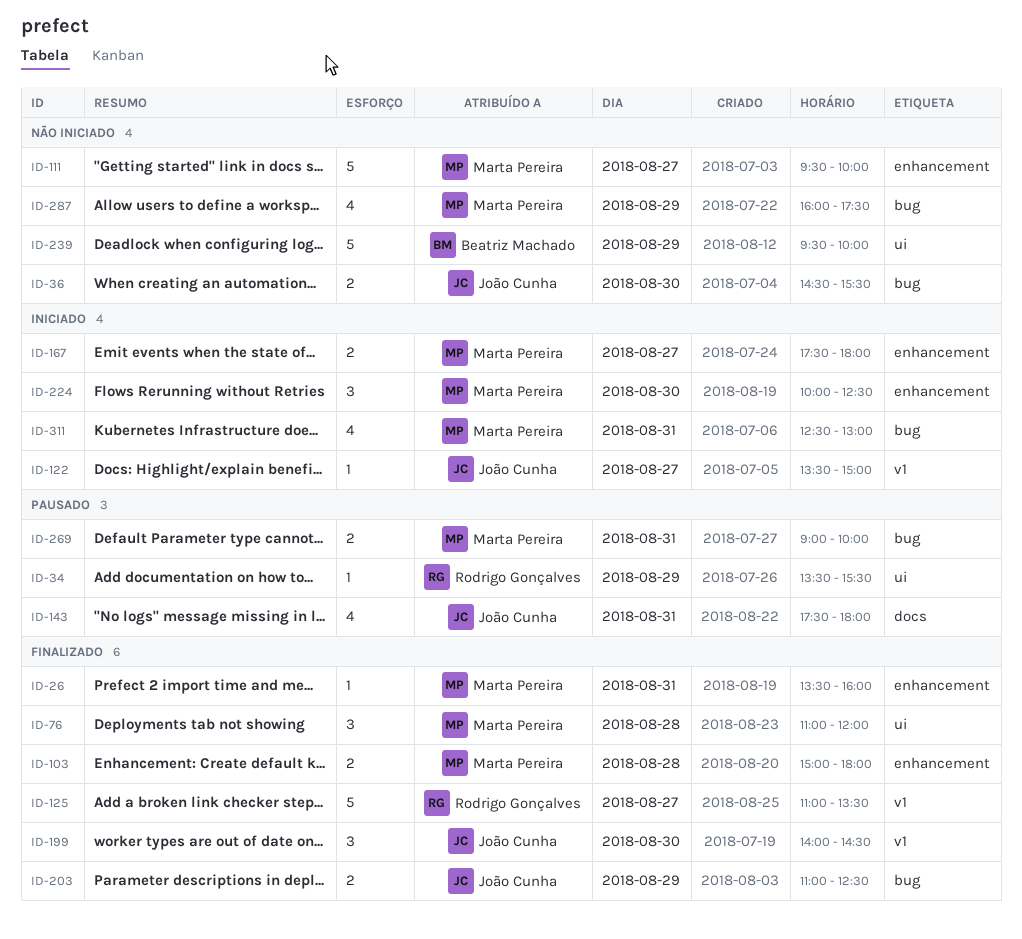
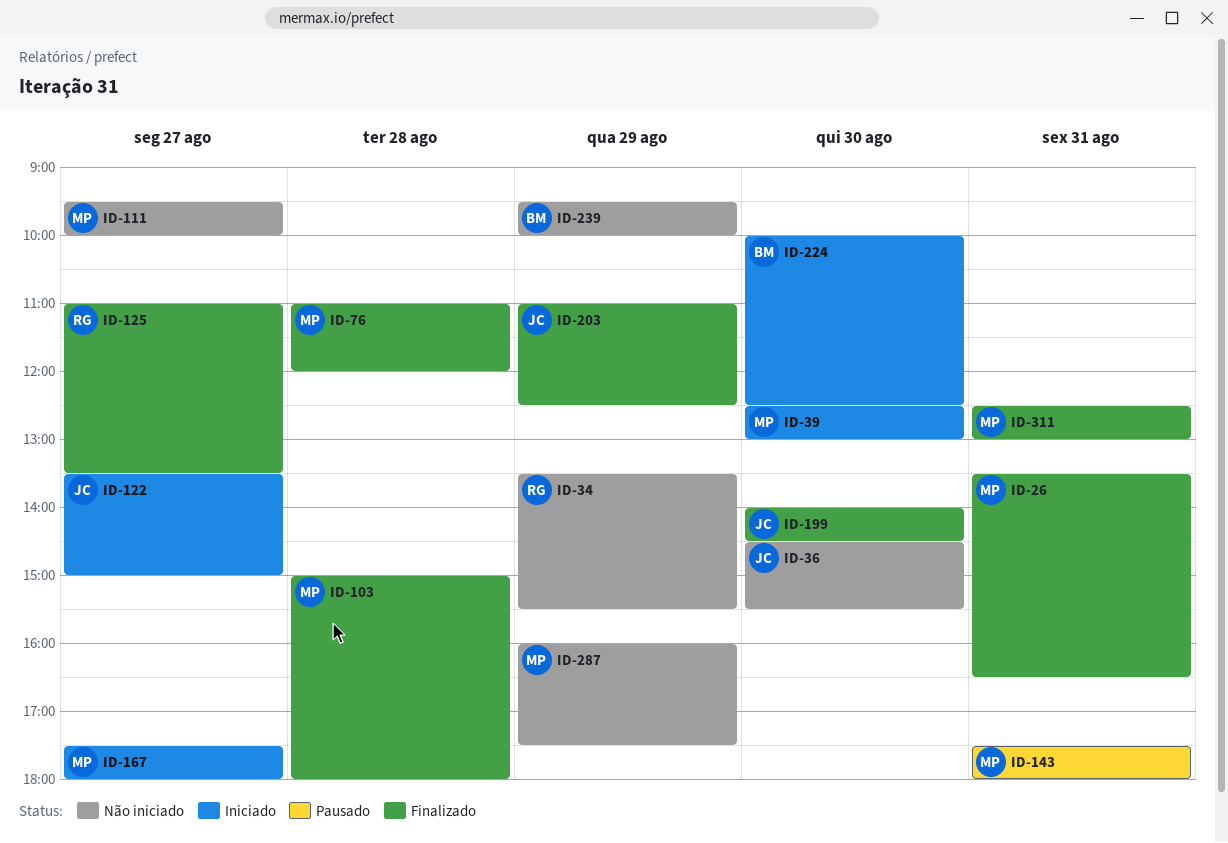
ID-26, ends: 16:00 -> 16:30
ID-34, status: Pausado -> Não iniciado
ID-39: none -> present
ID-143, owner: João Cunha -> Marta Pereira
ID-224, owner: Marta Pereira -> Beatriz Machado
ID-269: present -> none
ID-311, status: Iniciado -> Finalizado

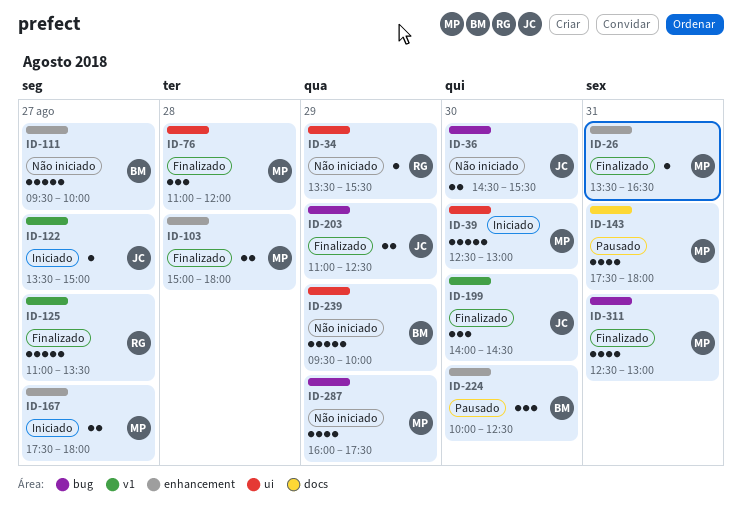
ID-111, owner: MP -> BM
ID-224, status: Iniciado -> Pausado

